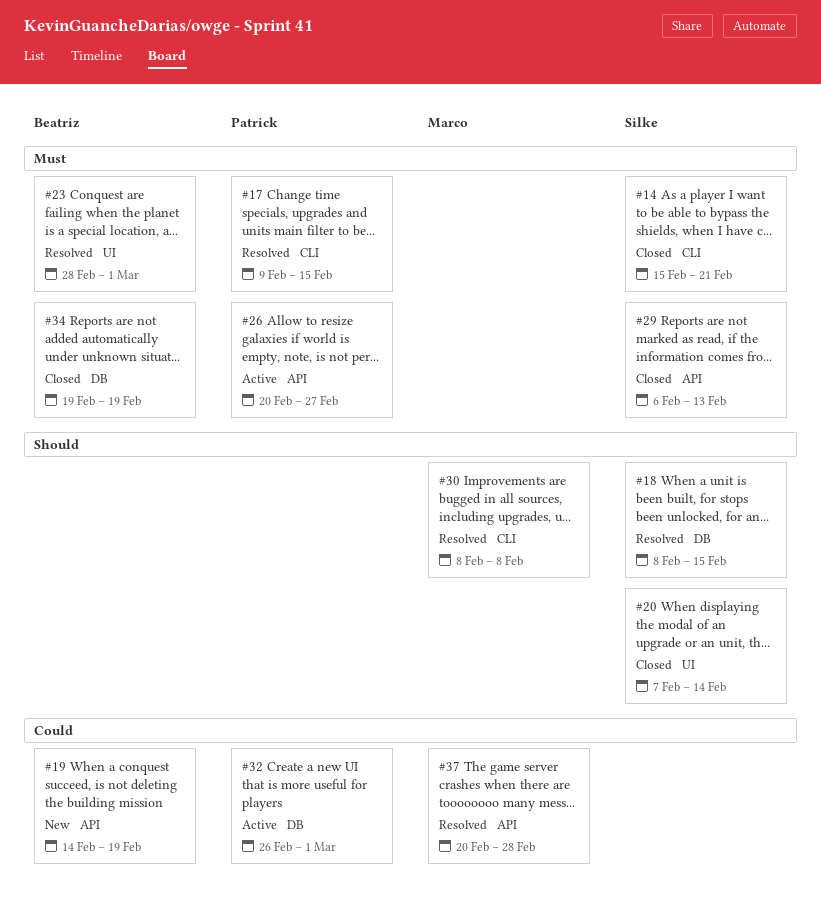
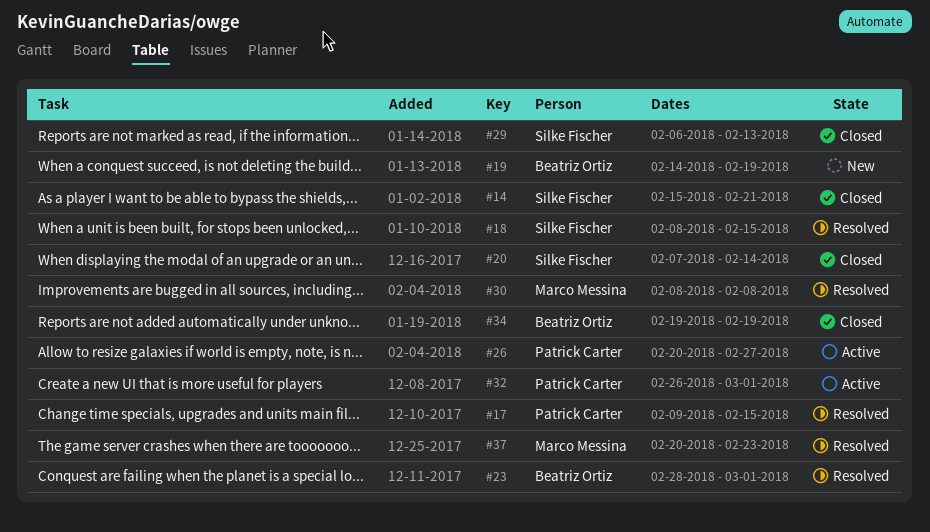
#37, due: Feb 28 -> Feb 23

